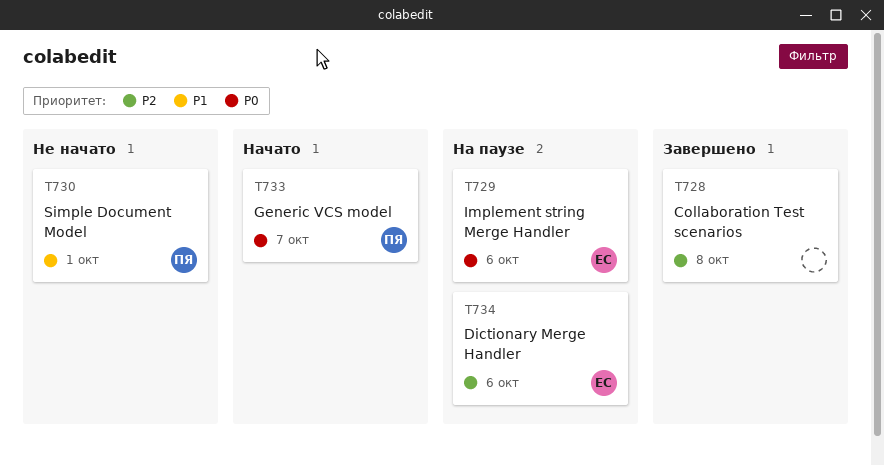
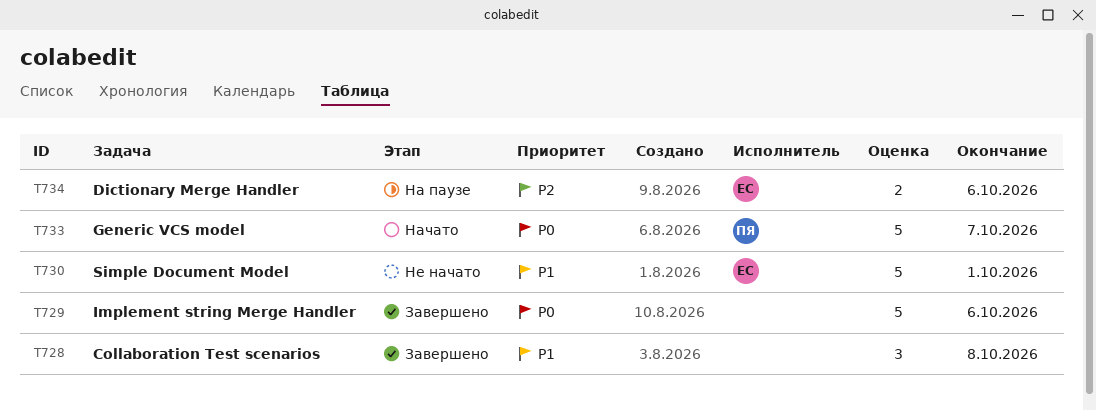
T728, priority: P2 -> P1
T729, status: На паузе -> Завершено
T729, owner: ЕС -> none
T730, owner: ПЯ -> ЕС

